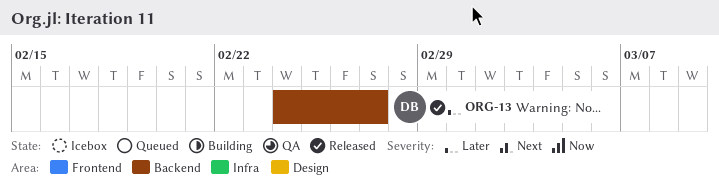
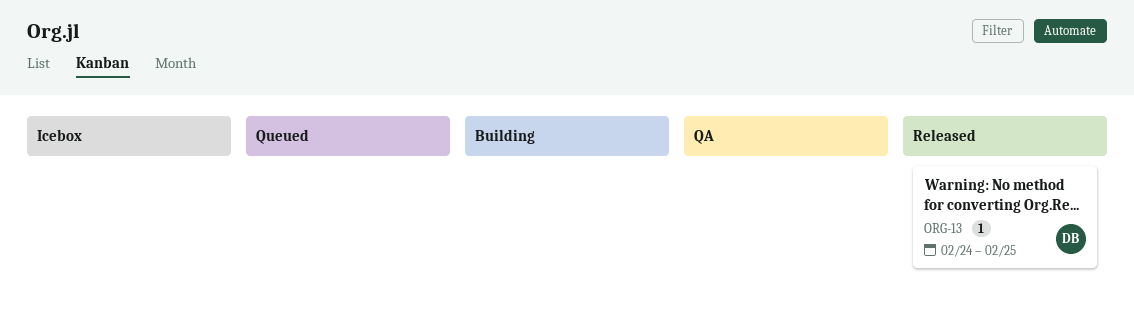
ORG-13, due: Feb 27 -> Feb 25

